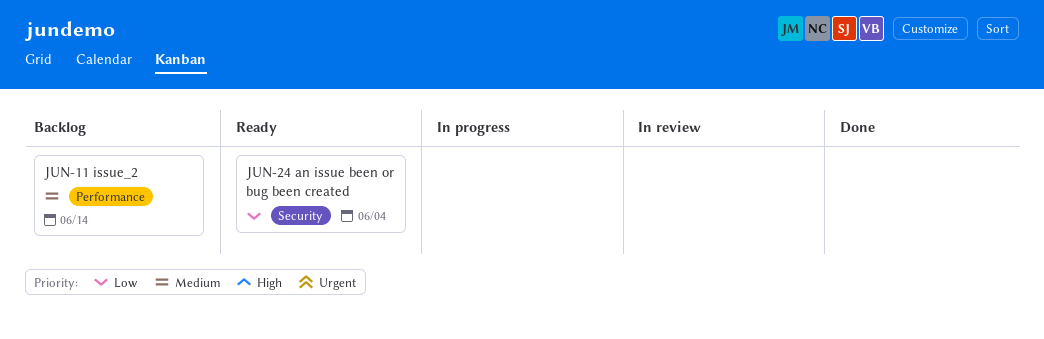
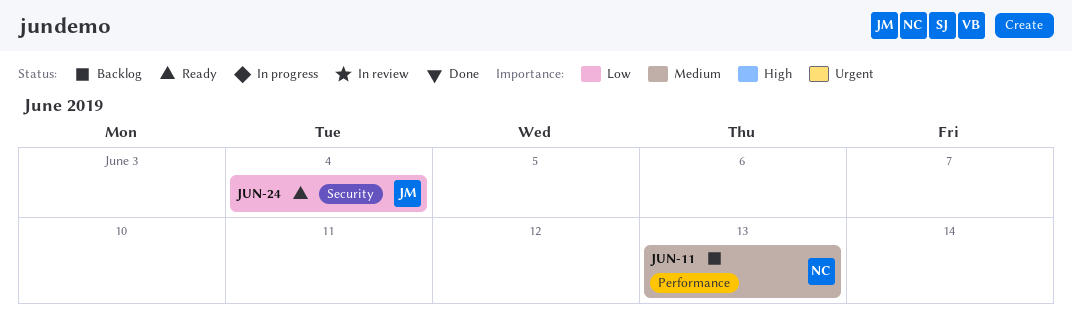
JUN-11, due: Jun 14 -> Jun 13

